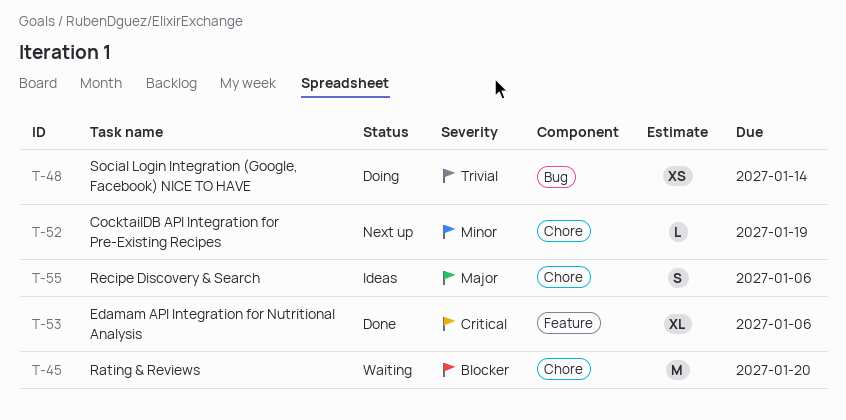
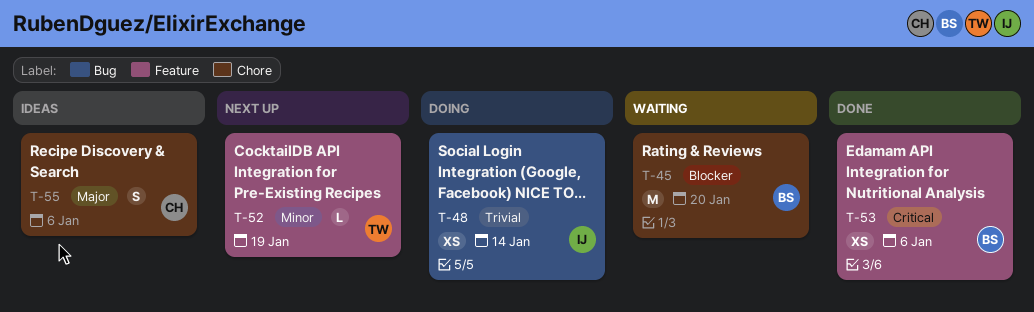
T-52, label: Chore -> Feature
T-53, estimate: XL -> XS

